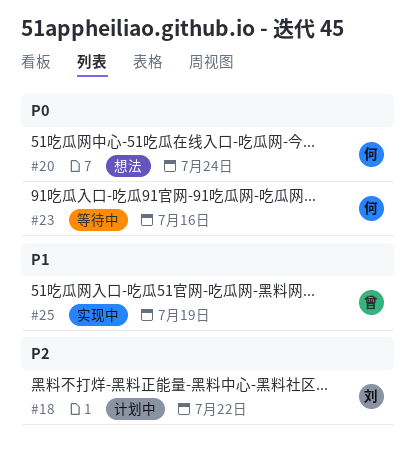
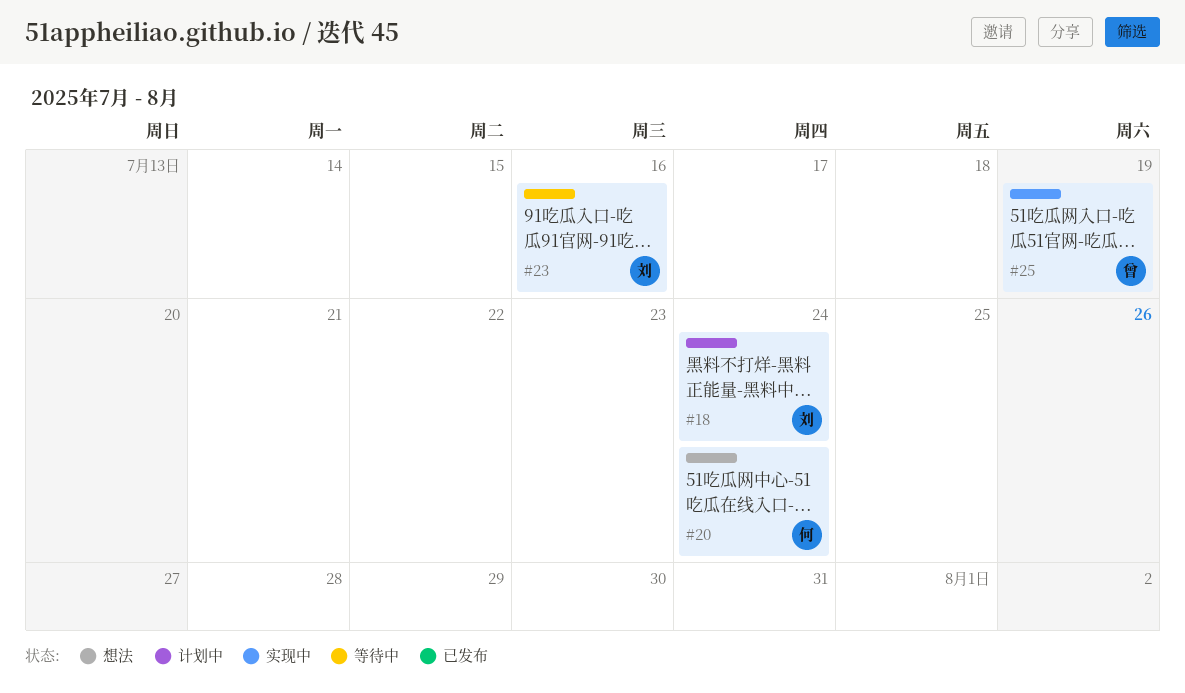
#18, due: Jul 22 -> Jul 24
#23, owner: 何 -> 刘

